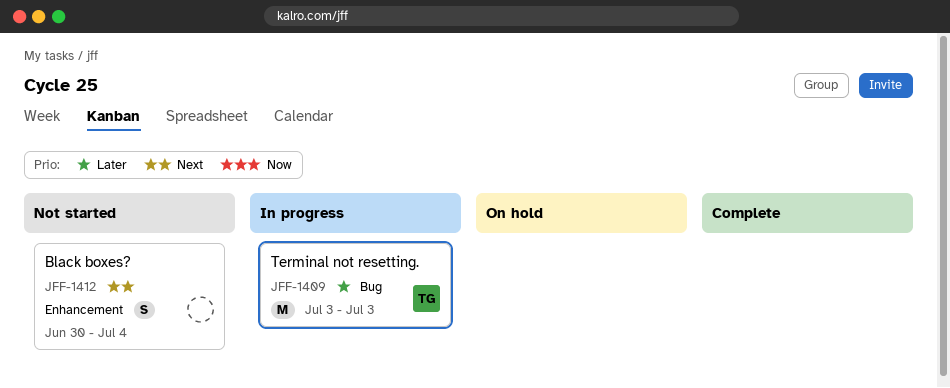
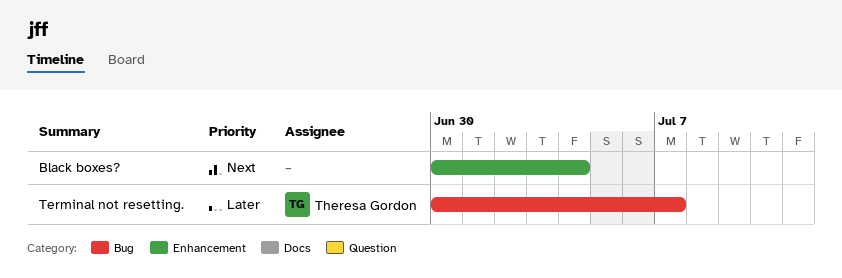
Terminal not resetting., start: Jul 3 -> Jun 30
Terminal not resetting., due: Jul 3 -> Jul 7

